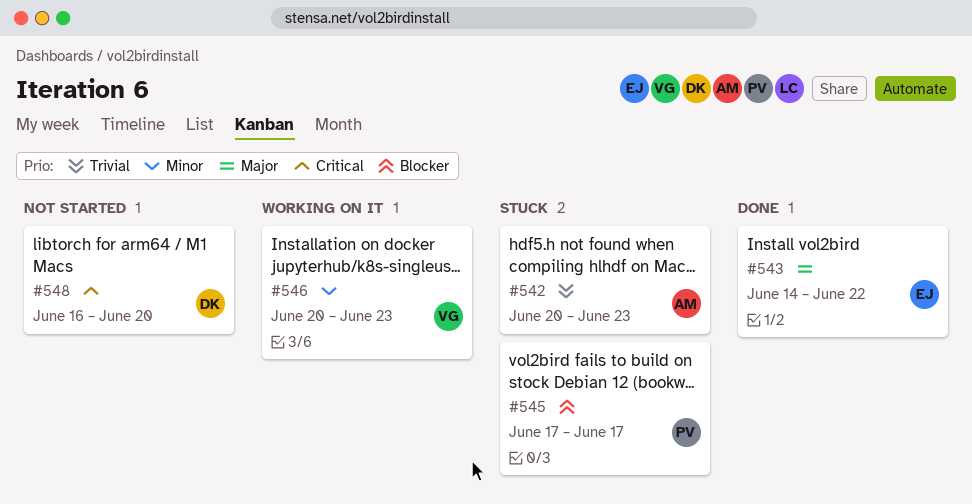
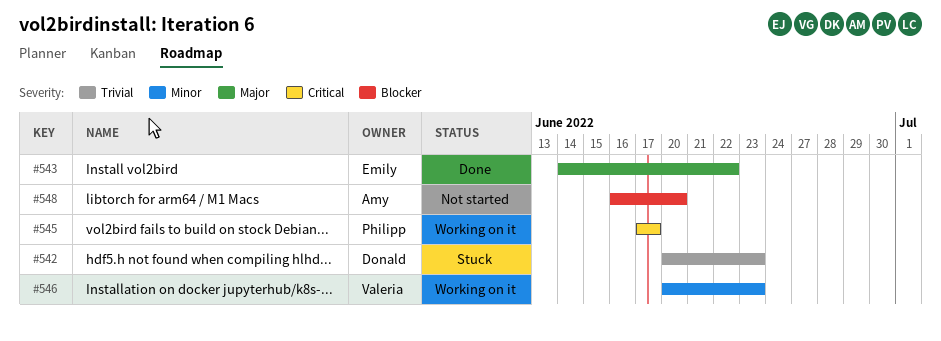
#542, owner: Amy -> Donald
#545, status: Stuck -> Working on it
#545, priority: Blocker -> Critical
#548, owner: Donald -> Amy
#548, priority: Critical -> Blocker

